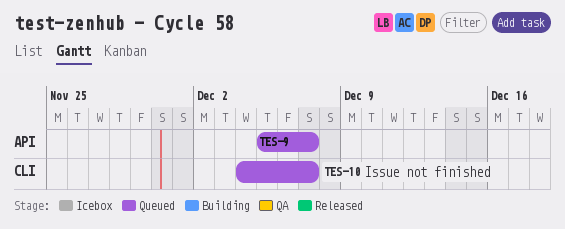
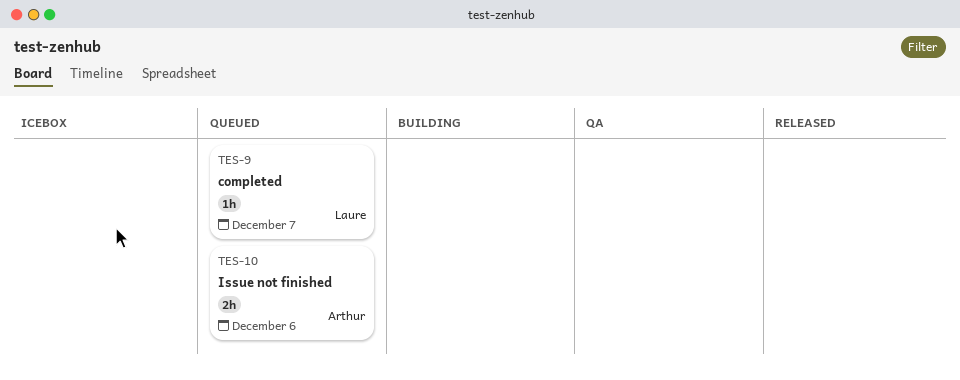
TES-10, due: Dec 7 -> Dec 6

